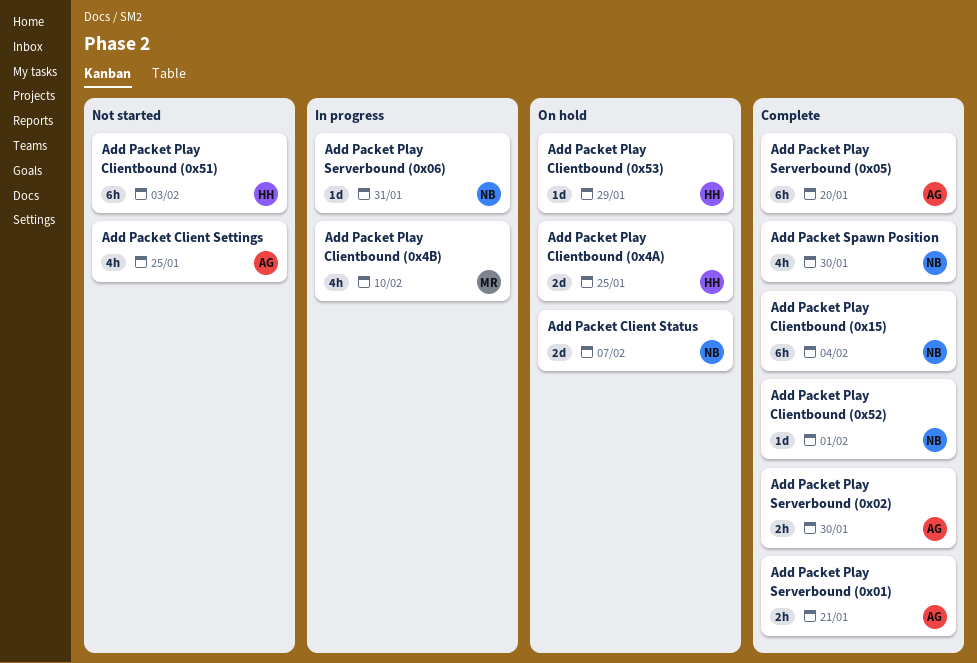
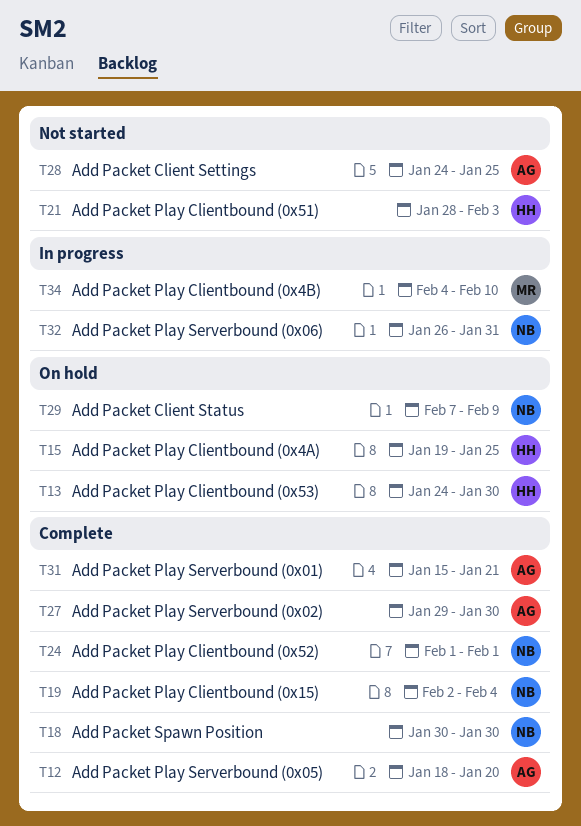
Add Packet Client Status, due: Feb 7 -> Feb 9
Add Packet Play Clientbound (0x53), due: Jan 29 -> Jan 30

